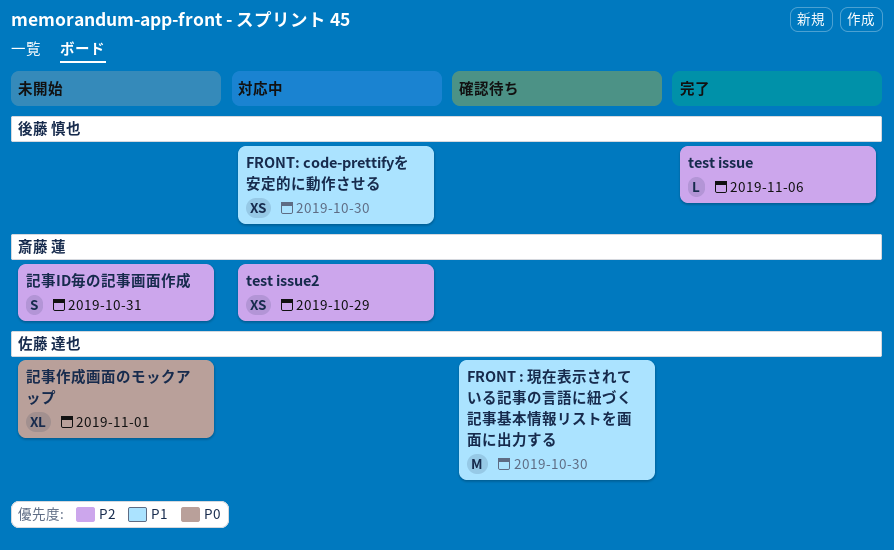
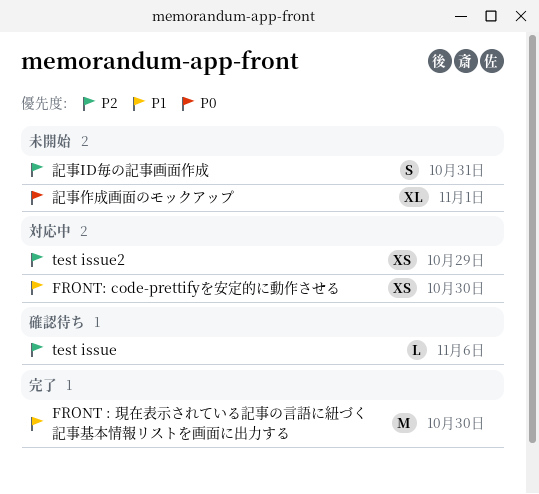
FRONT : 現在表示されている記事の言語に紐づく記事基本情報リストを画面に出力する, status: 確認待ち -> 完了
test issue, status: 完了 -> 確認待ち

